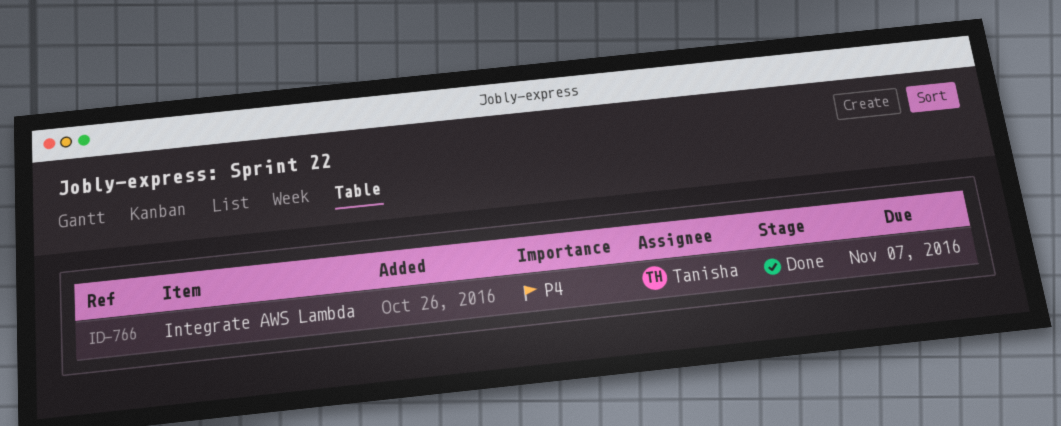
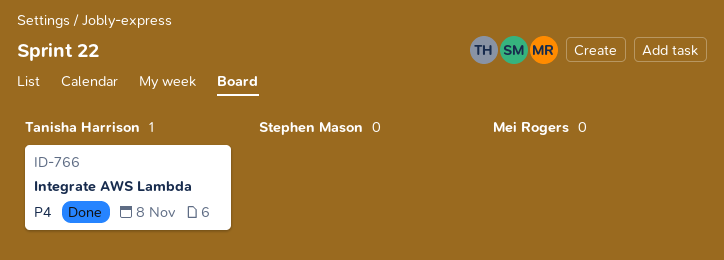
ID-766, due: Nov 7 -> Nov 8

